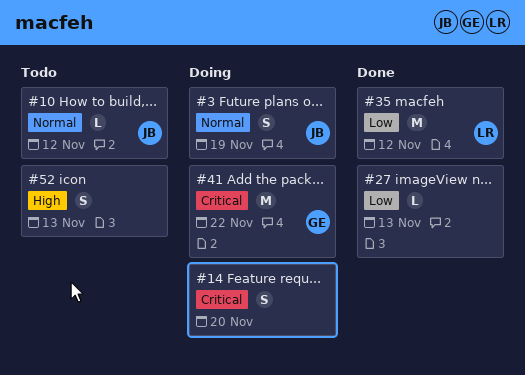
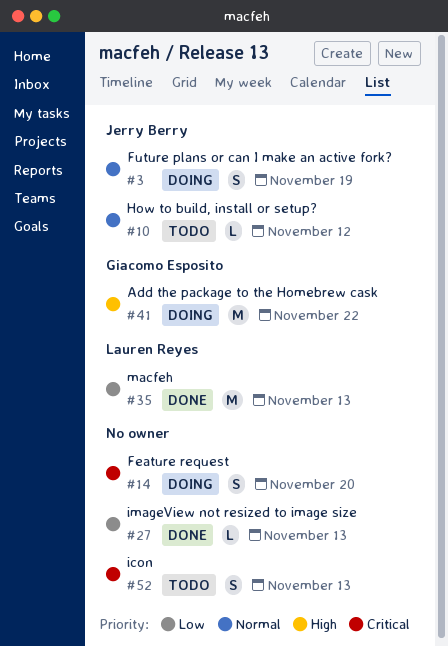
#35, due: Nov 12 -> Nov 13
#41, priority: Critical -> High
#52, priority: High -> Critical

